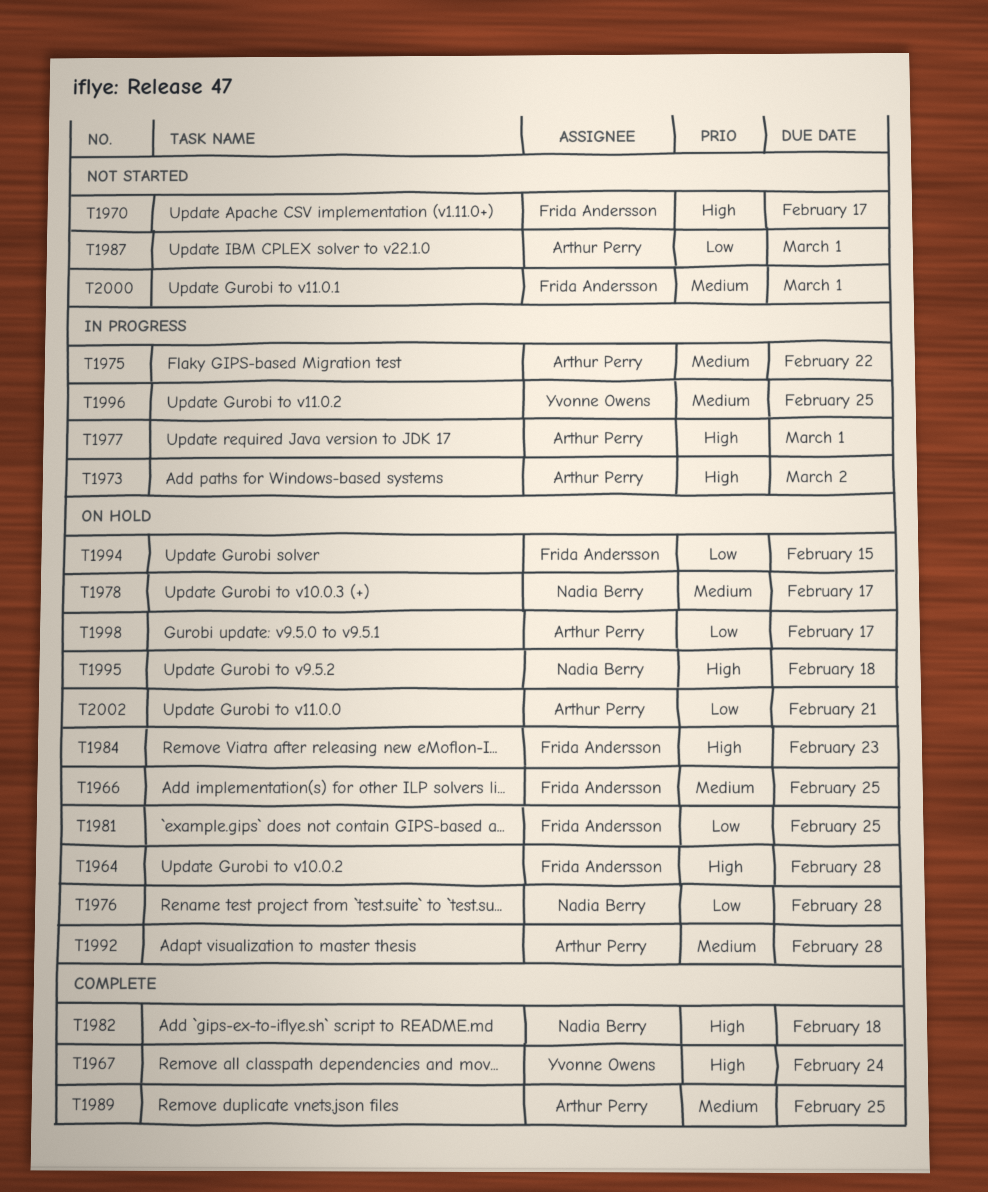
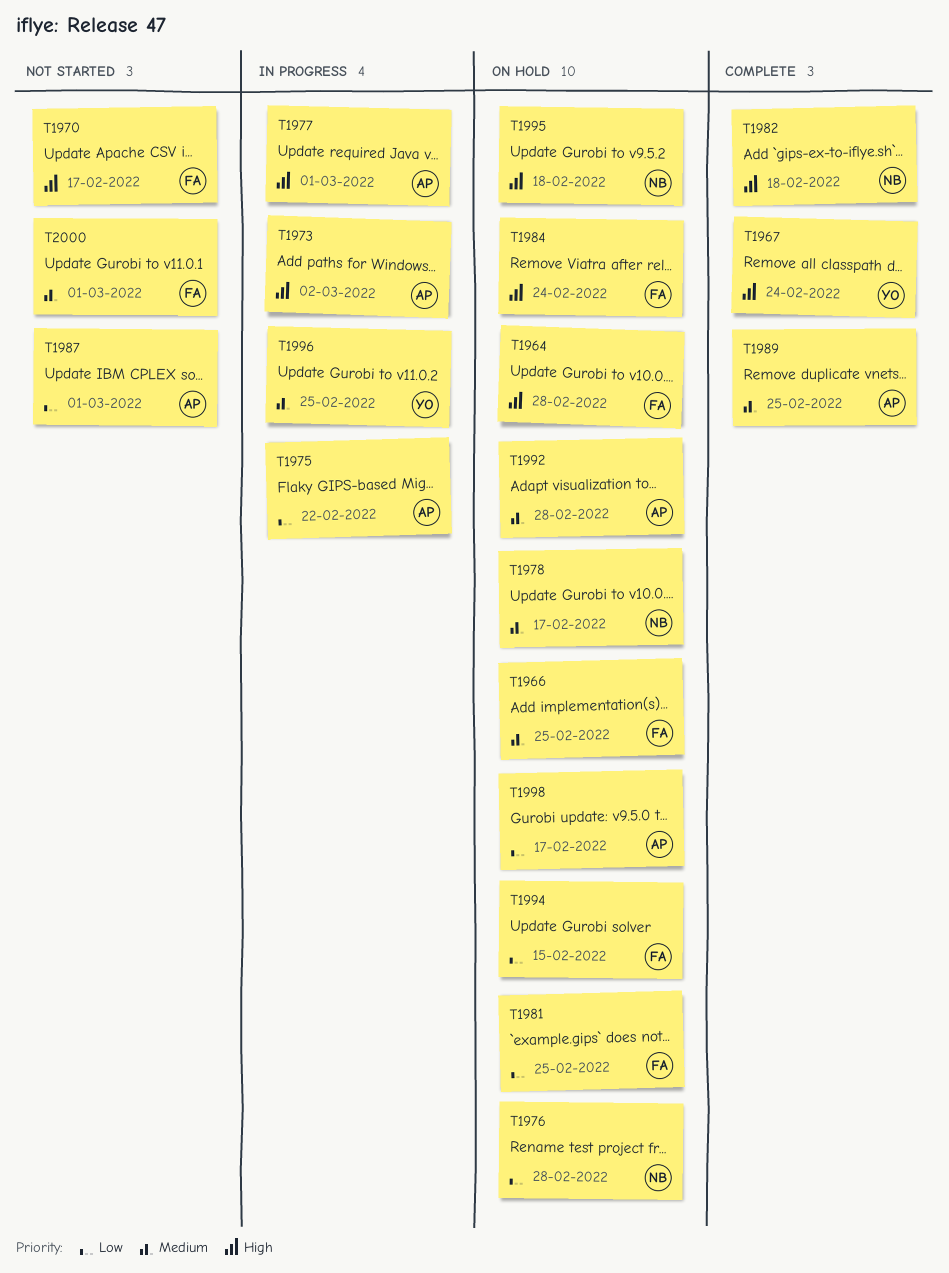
T1975, priority: Medium -> Low
T1984, due: Feb 23 -> Feb 24
T2002: present -> none

